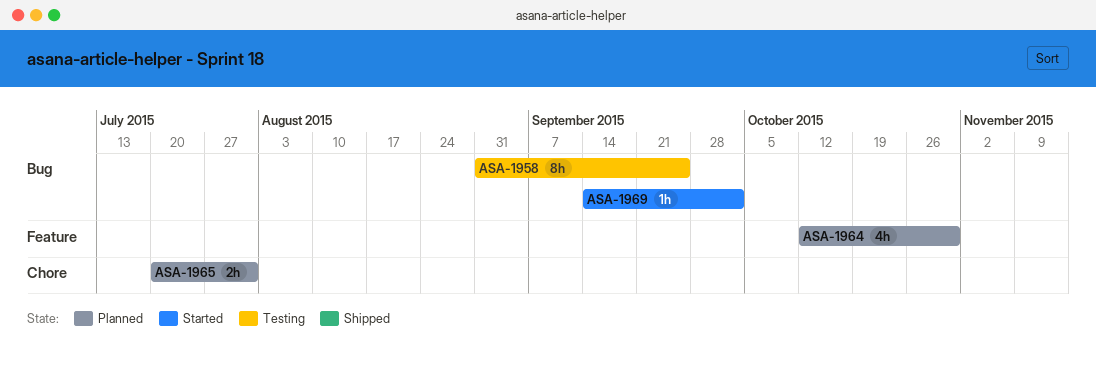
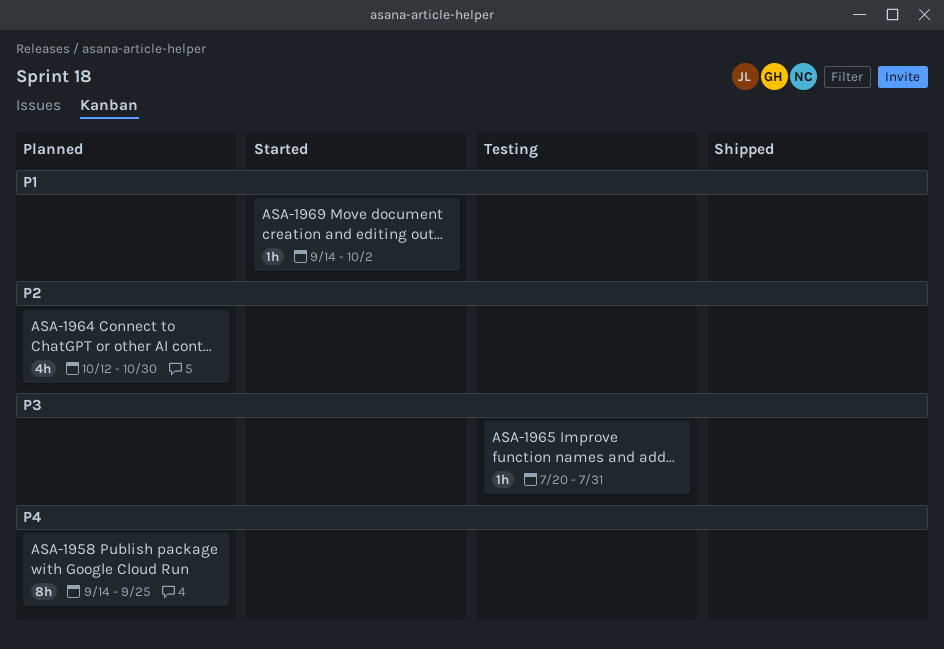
ASA-1958, status: Testing -> Planned
ASA-1958, start: Aug 31 -> Sep 14
ASA-1965, status: Planned -> Testing
ASA-1965, estimate: 2h -> 1h

